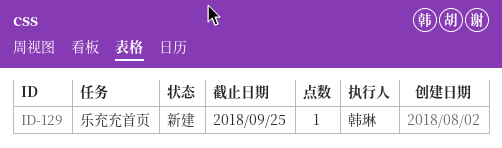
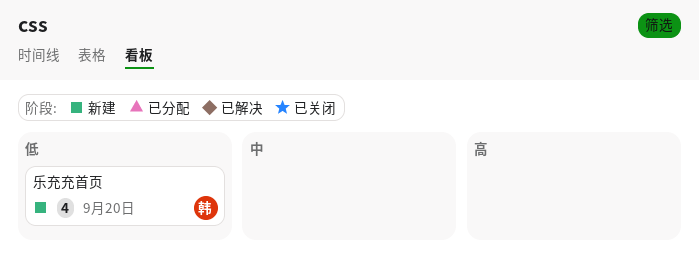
乐充充首页, estimate: 1 -> 4
乐充充首页, due: Sep 25 -> Sep 20

